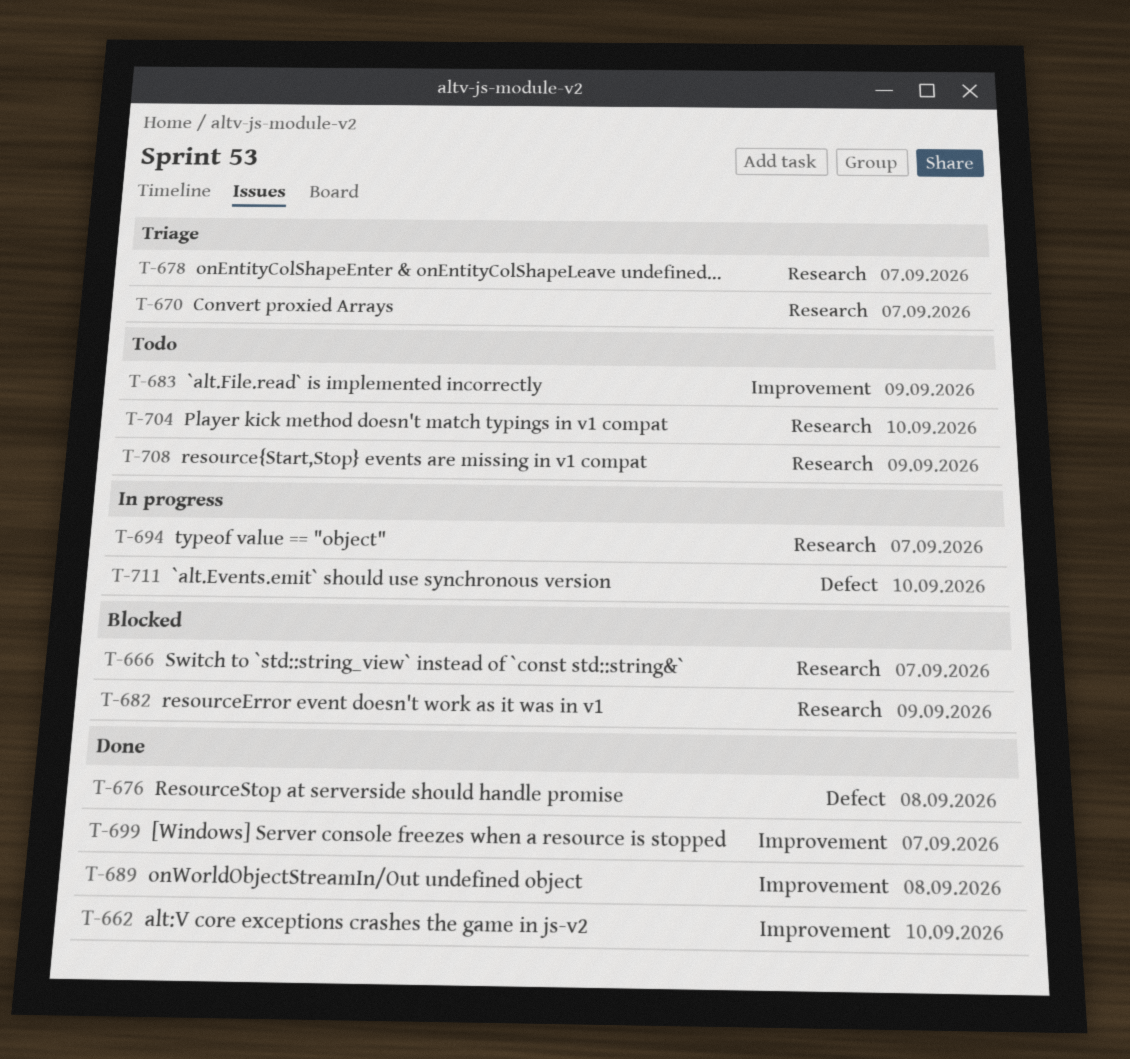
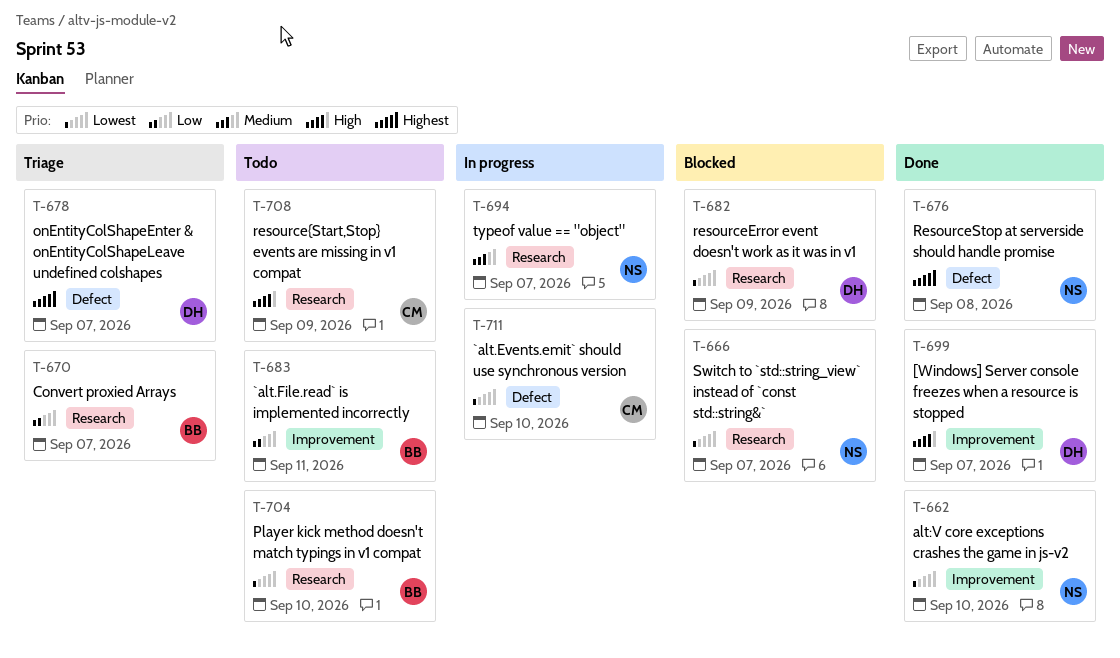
T-678, label: Research -> Defect
T-683, due: Sep 9 -> Sep 11
T-689: present -> none

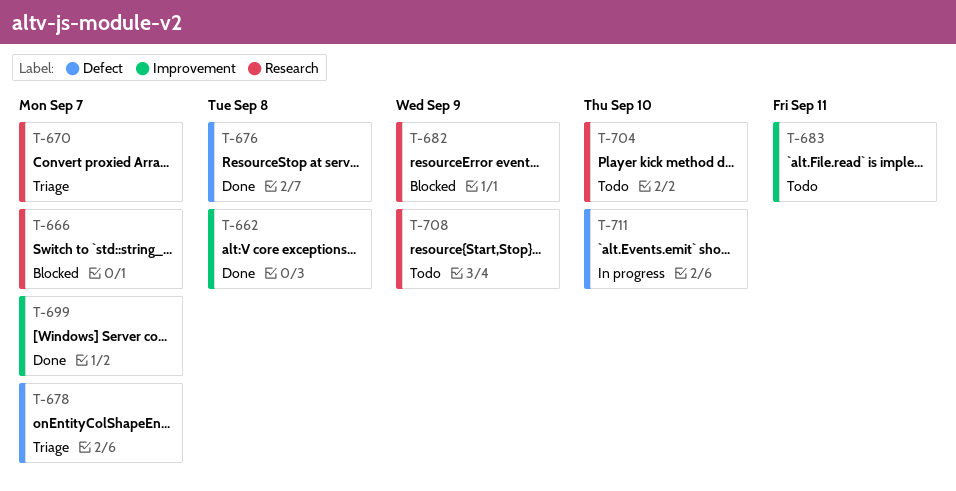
T-662, due: Sep 10 -> Sep 8
T-694: present -> none

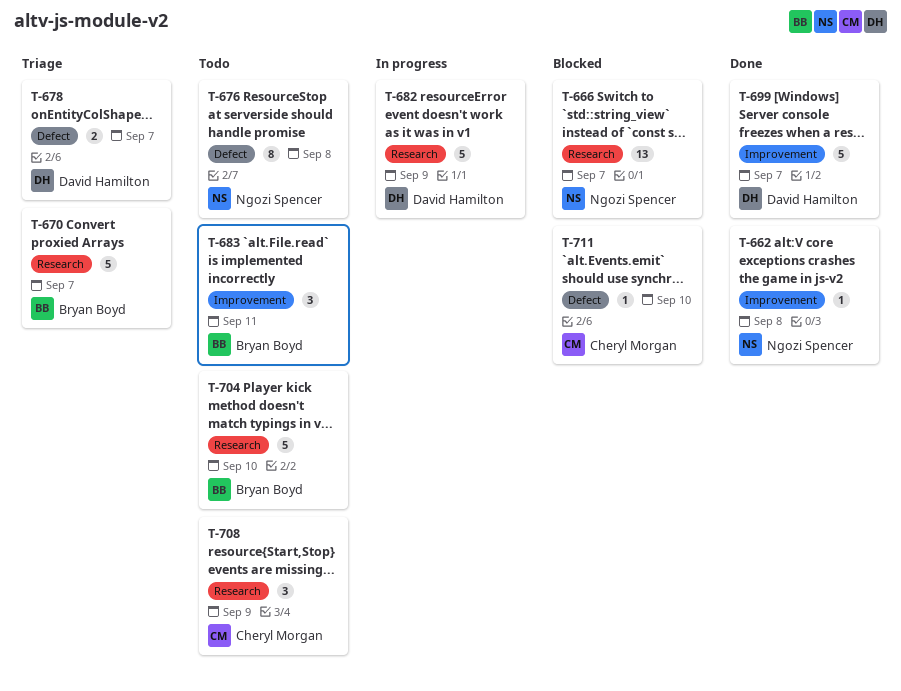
T-676, status: Done -> Todo
T-682, status: Blocked -> In progress
T-711, status: In progress -> Blocked

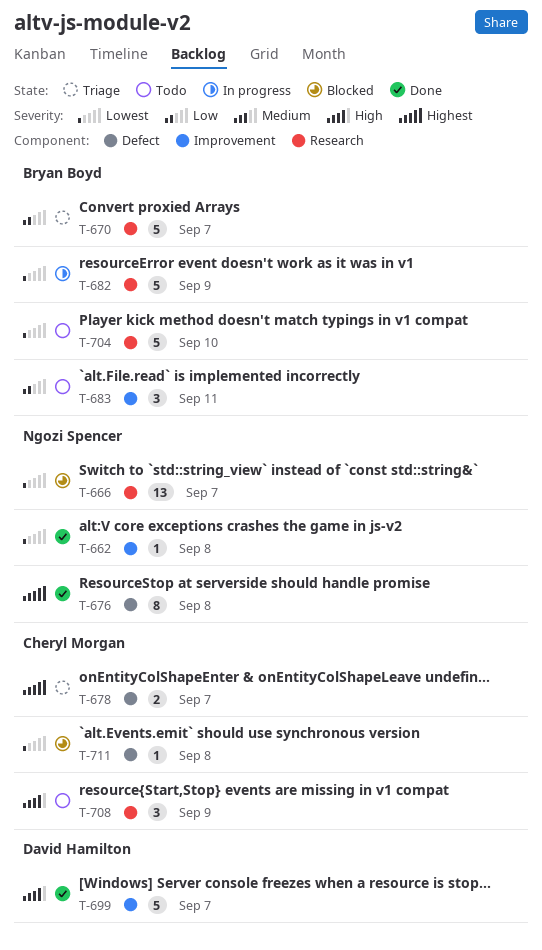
T-676, status: Todo -> Done
T-678, owner: David Hamilton -> Cheryl Morgan
T-682, owner: David Hamilton -> Bryan Boyd
T-711, due: Sep 10 -> Sep 8

